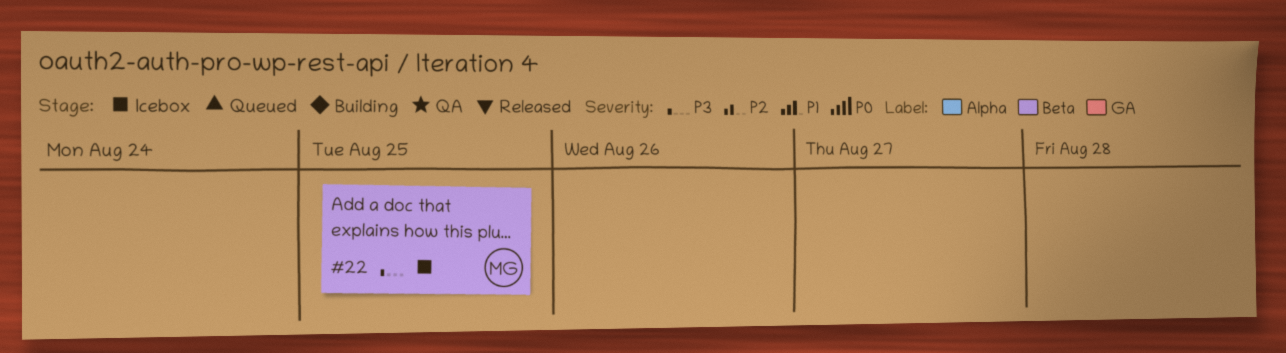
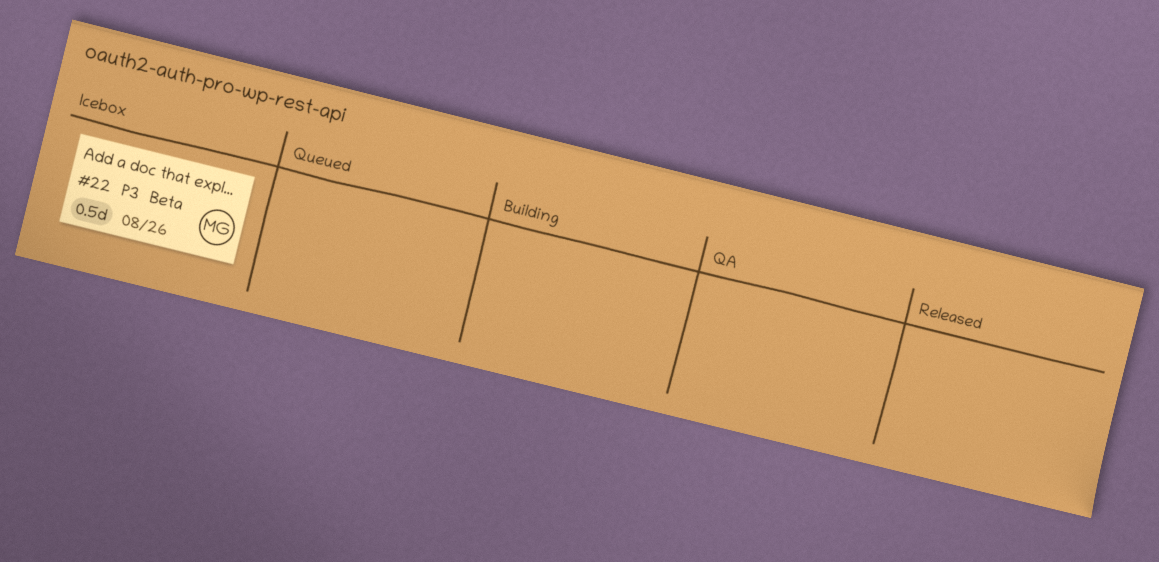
#22, due: Aug 25 -> Aug 26

